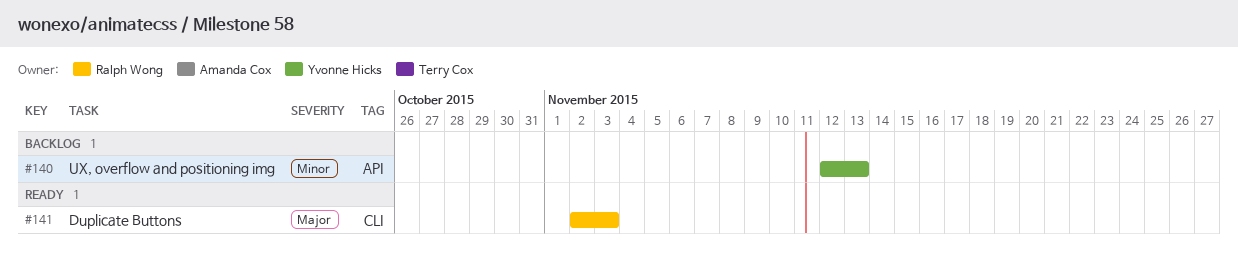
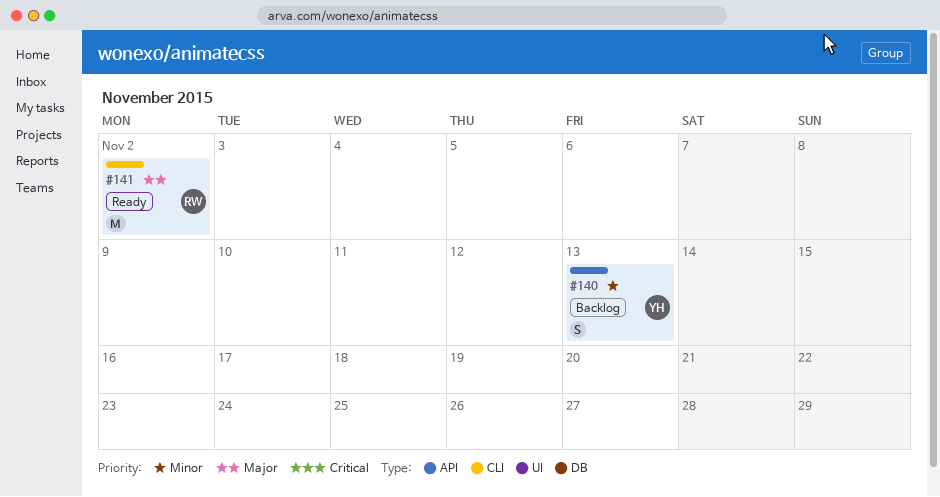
#141, due: Nov 3 -> Nov 2

